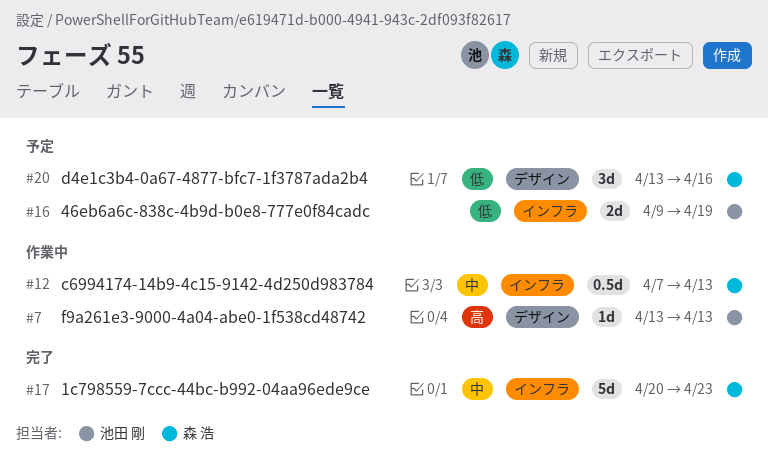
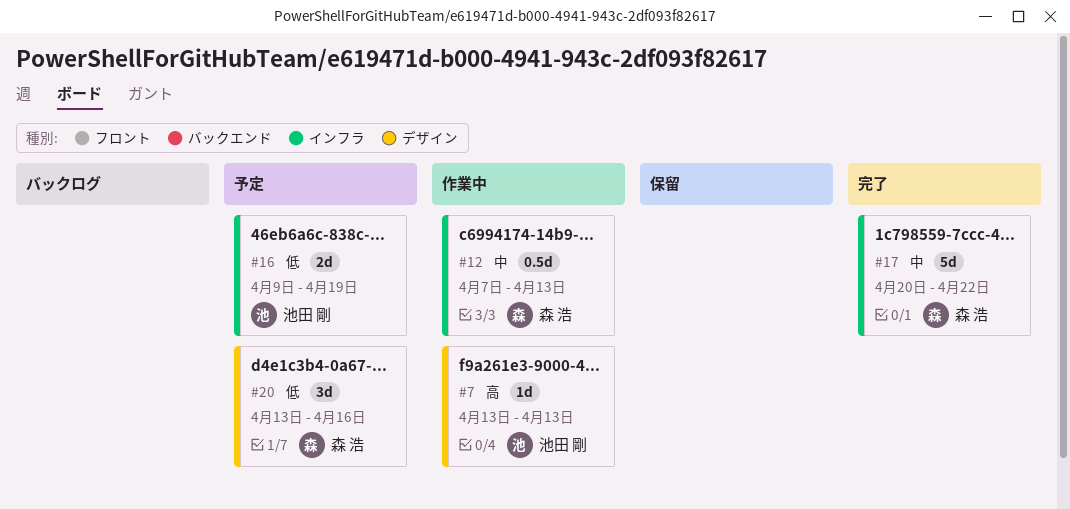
#17, due: Apr 23 -> Apr 22

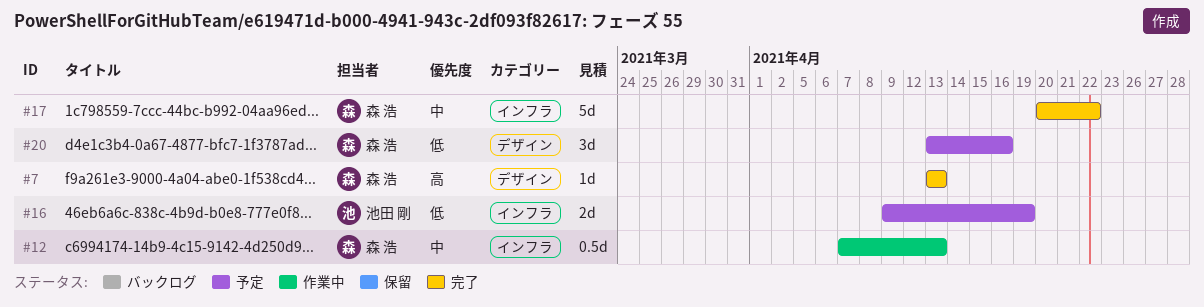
#7, status: 作業中 -> 完了
#7, owner: 池田 剛 -> 森 浩

